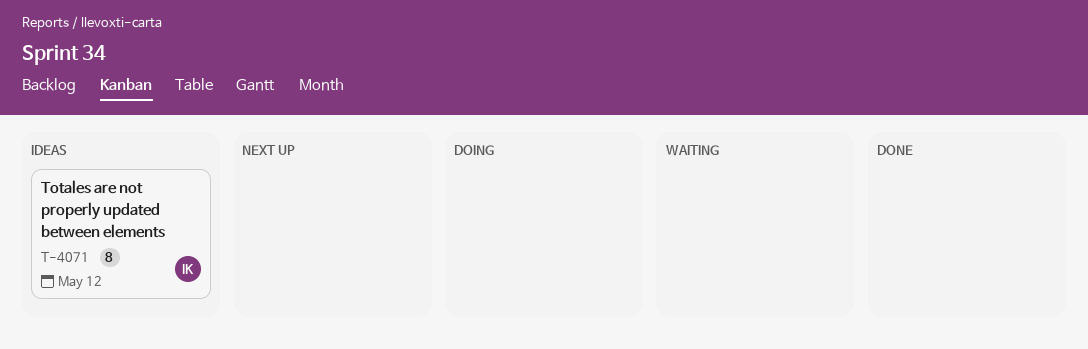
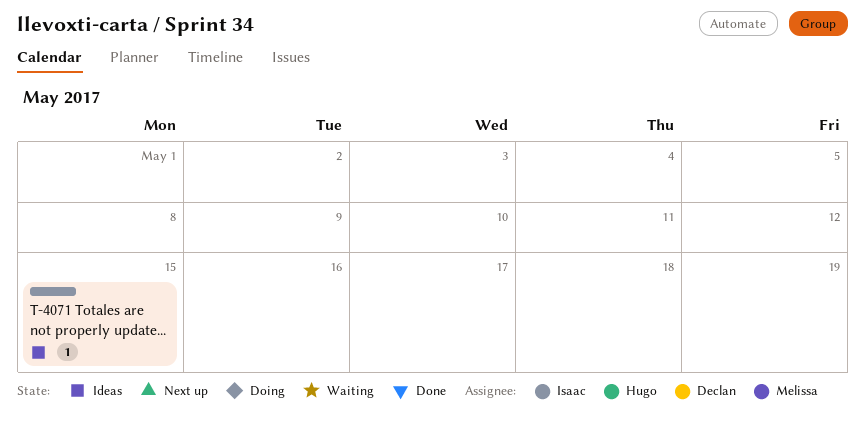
T-4071, estimate: 8 -> 1
T-4071, due: May 12 -> May 15

